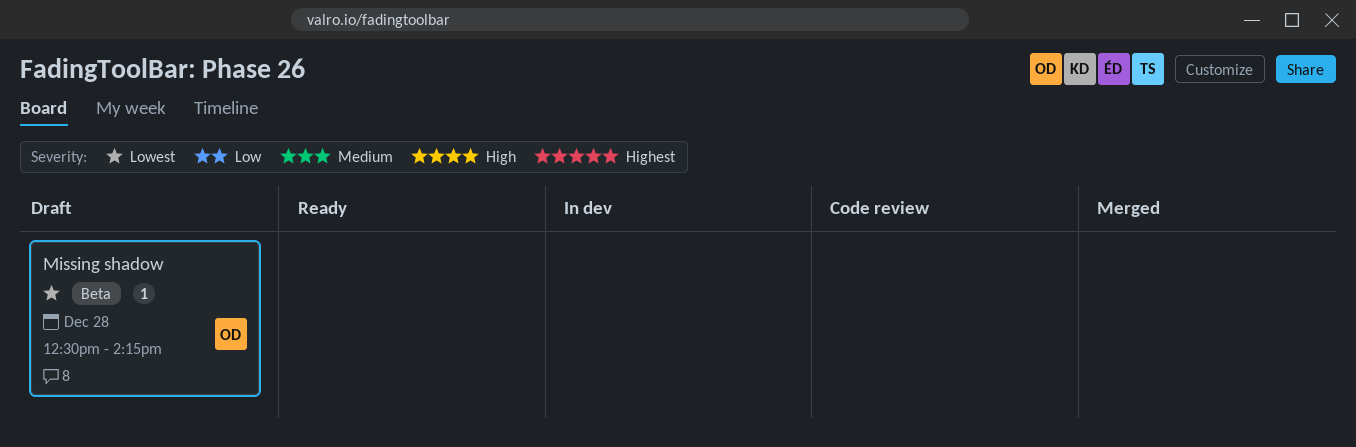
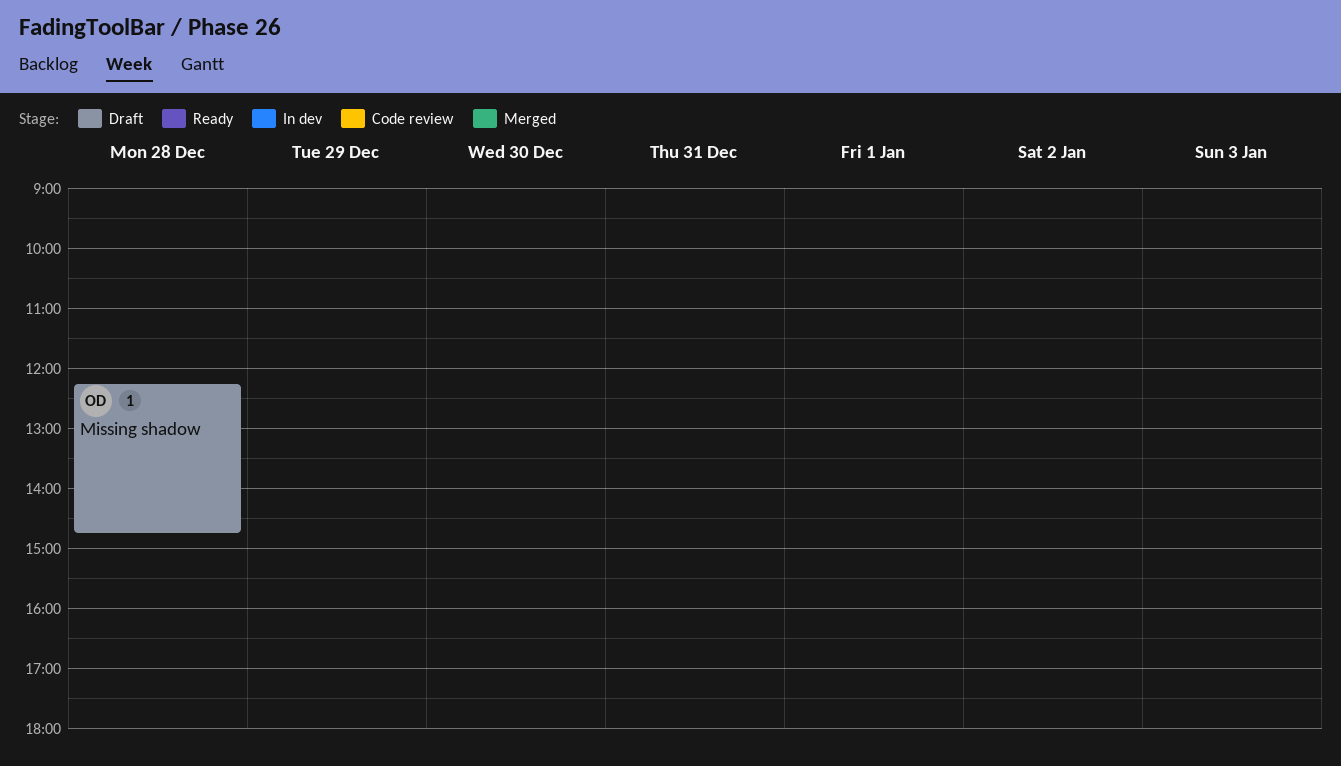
Missing shadow, begins: 12:30 -> 12:15
Missing shadow, ends: 14:15 -> 14:45

